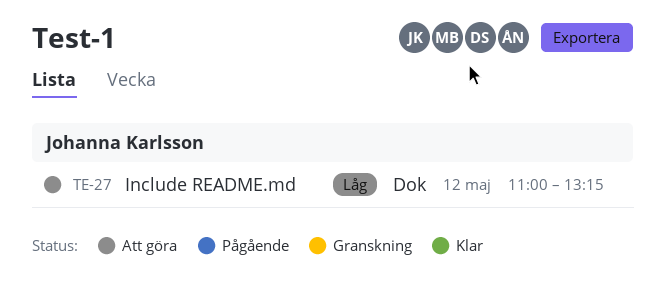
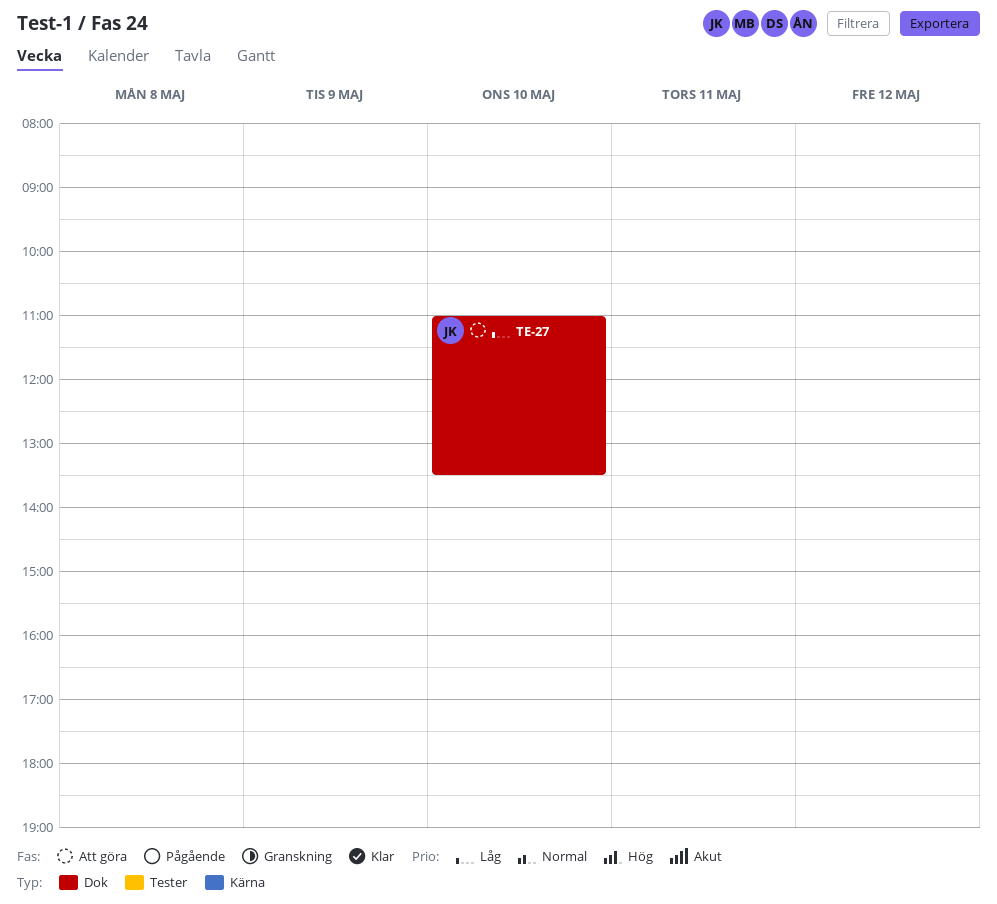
TE-27, day: May 12 -> May 10
TE-27, ends: 13:15 -> 13:30

